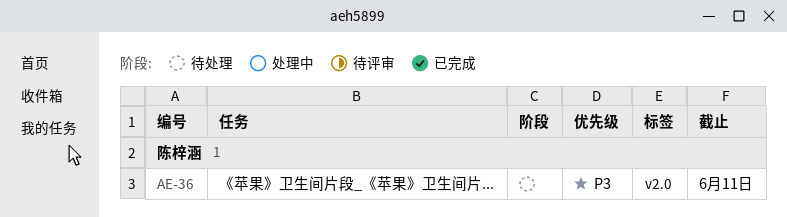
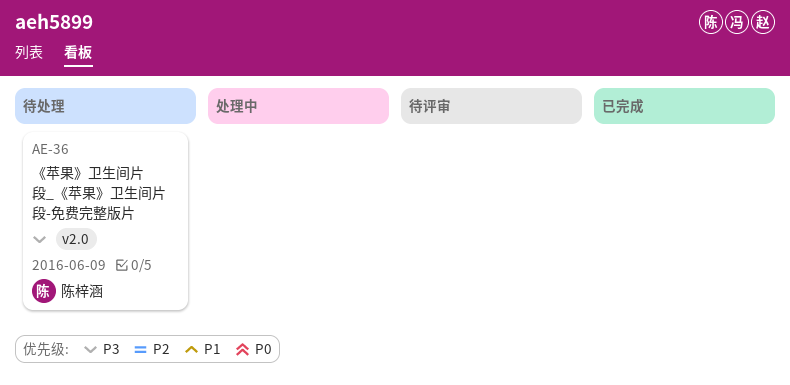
AE-36, due: Jun 11 -> Jun 9

